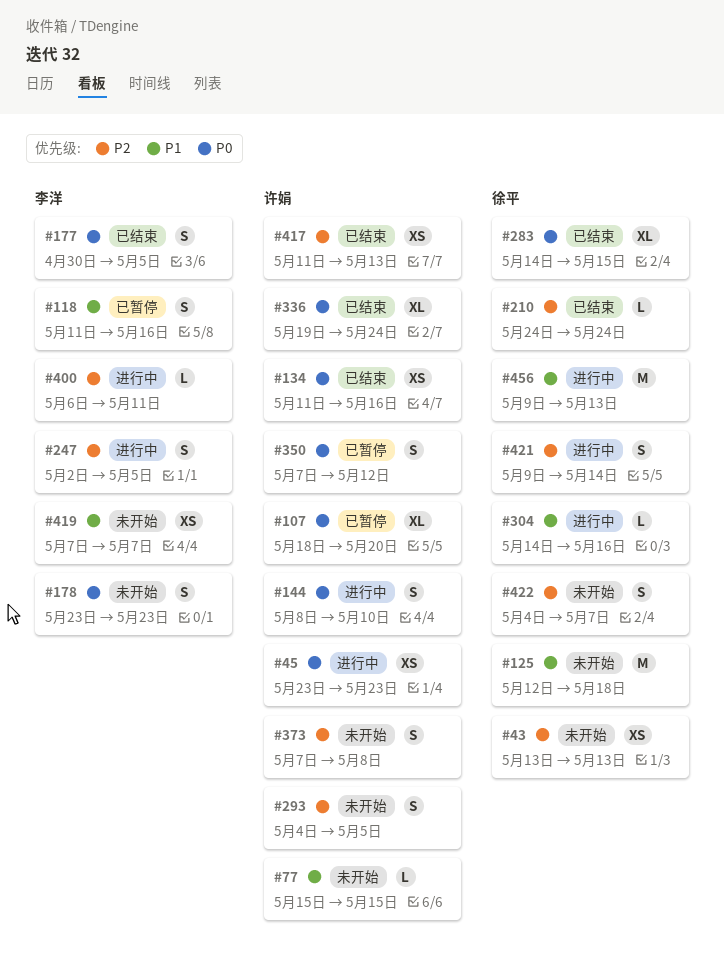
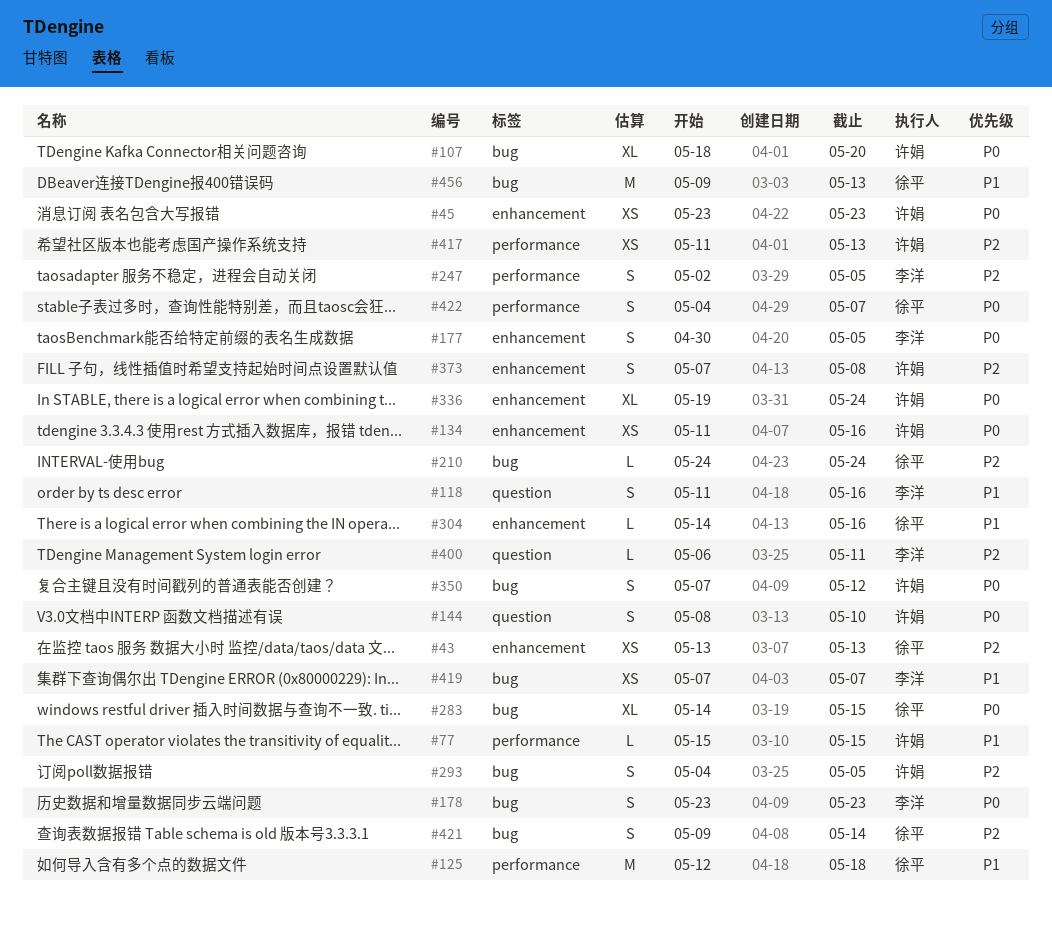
#422, priority: P2 -> P0

